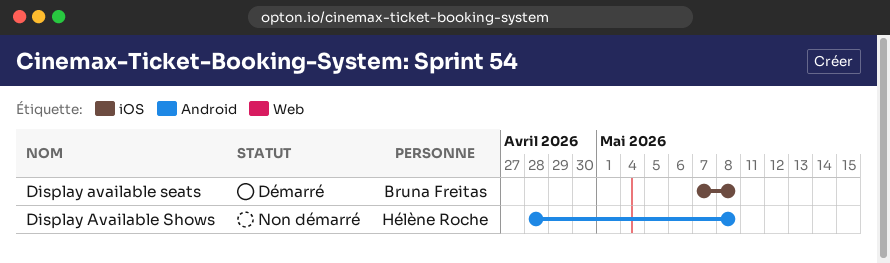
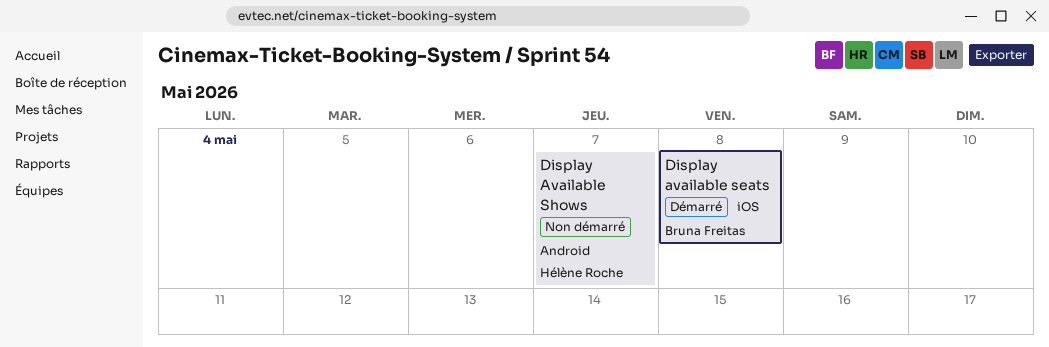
Display Available Shows, due: May 8 -> May 7

